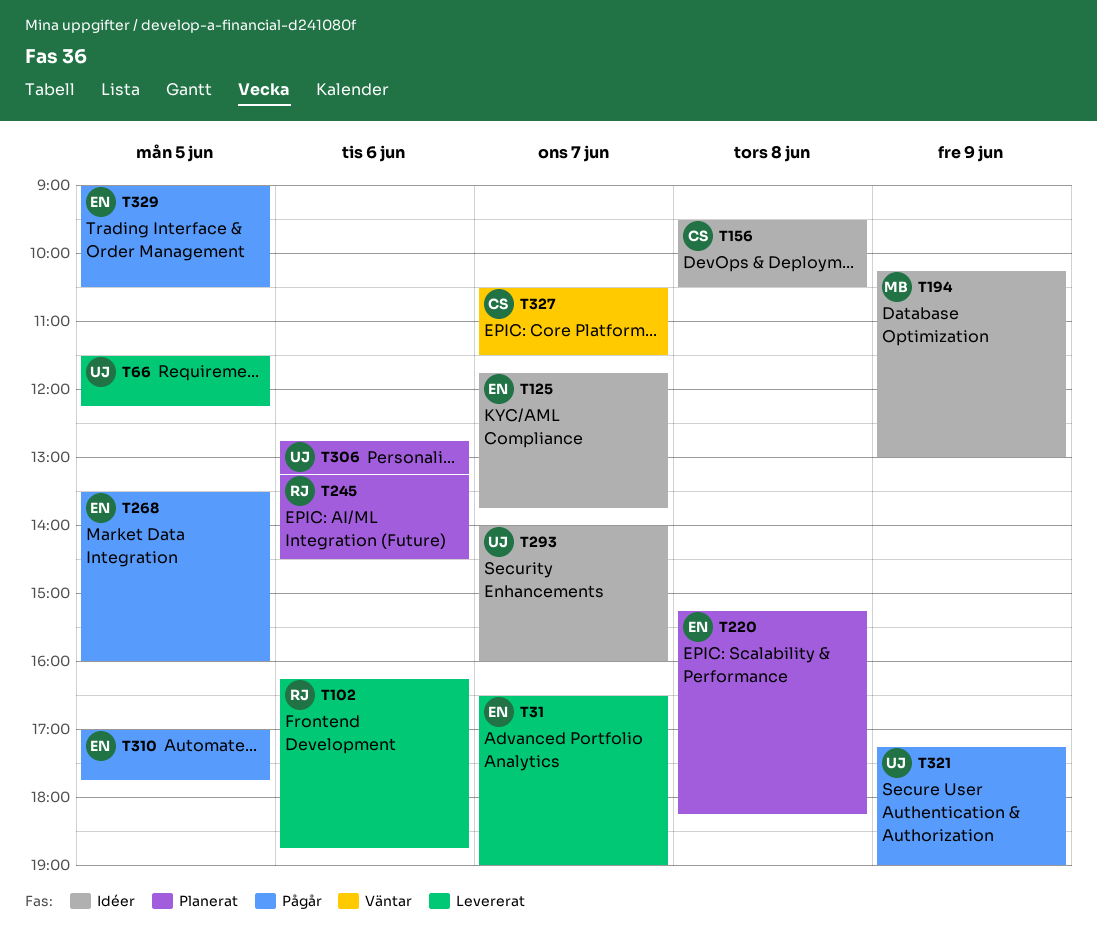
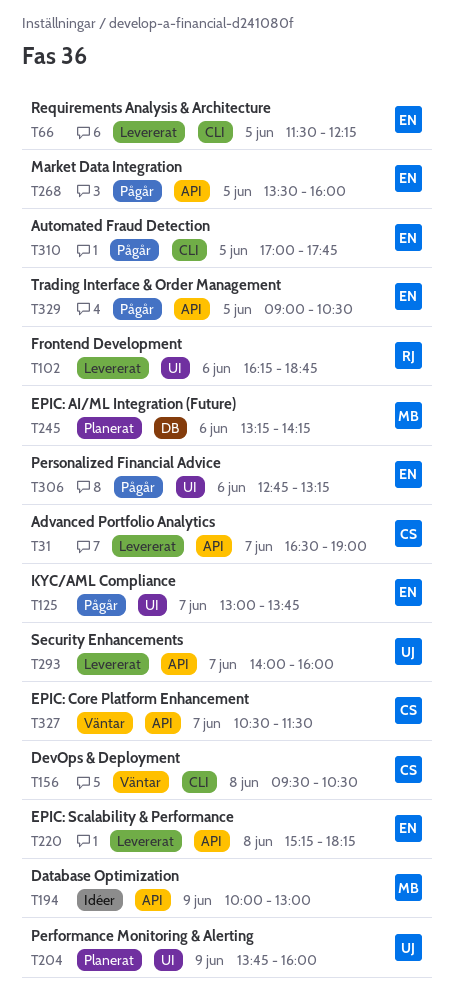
T31, owner: EN -> CS
T66, owner: UJ -> EN
T125, status: Idéer -> Pågår
T125, begins: 11:45 -> 13:00
T156, status: Idéer -> Väntar
T194, begins: 10:15 -> 10:00
T204: none -> present
T220, status: Planerat -> Levererat
T245, owner: RJ -> MB
T245, ends: 14:30 -> 14:15
T293, status: Idéer -> Levererat
T306, status: Planerat -> Pågår
T306, owner: UJ -> EN
T321: present -> none

